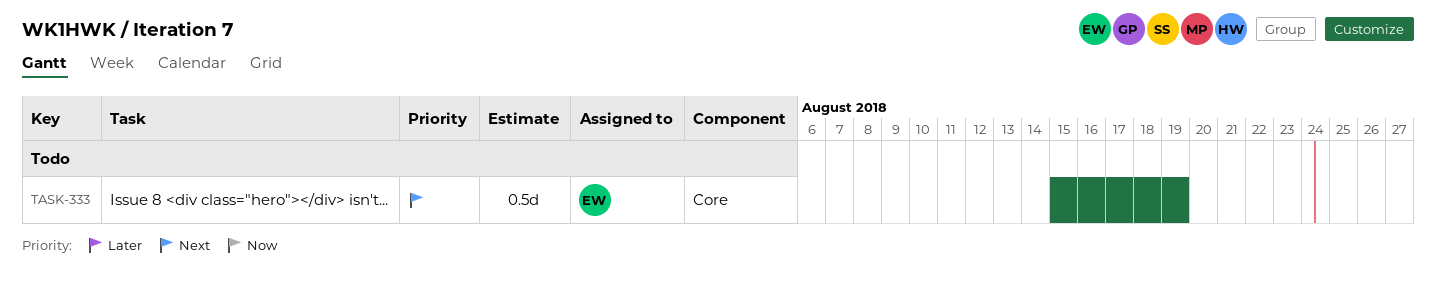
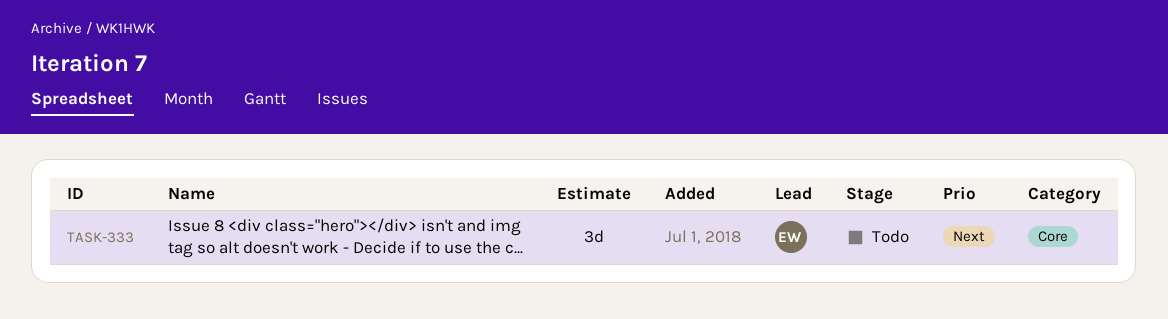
TASK-333, estimate: 0.5d -> 3d

